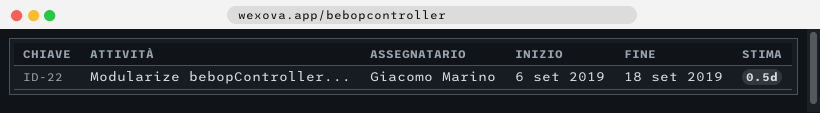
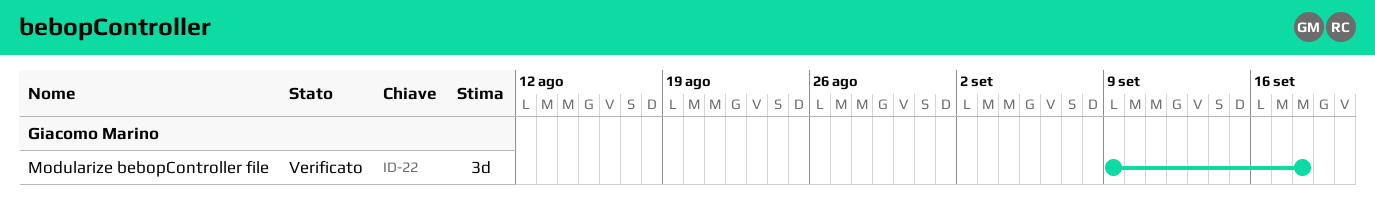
ID-22, estimate: 0.5d -> 3d
ID-22, start: Sep 6 -> Sep 9

